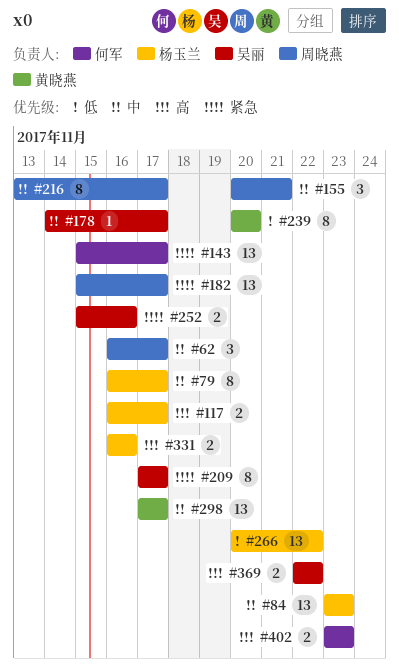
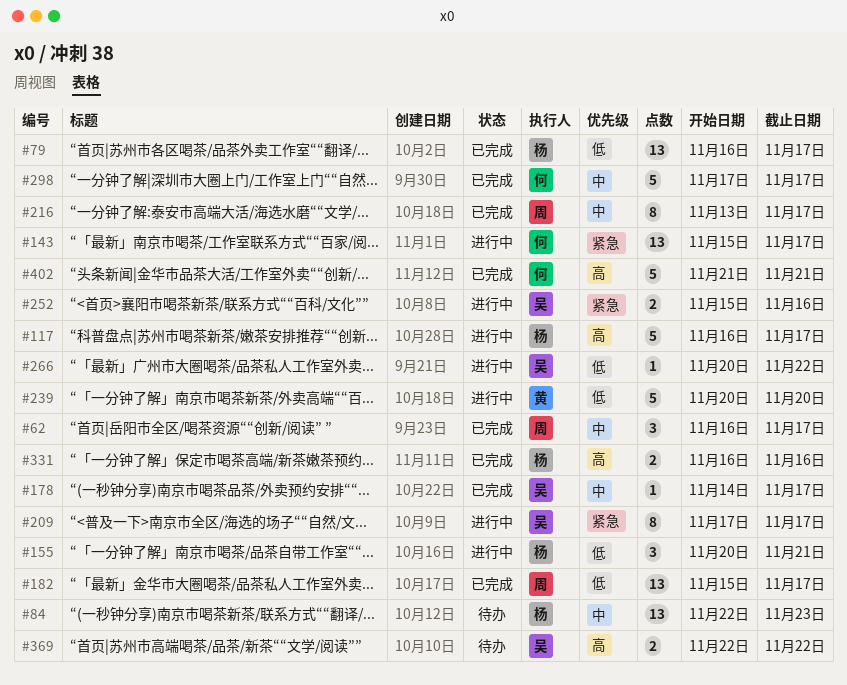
#79, priority: 中 -> 低
#79, estimate: 8 -> 13
#84, start: Nov 23 -> Nov 22
#117, estimate: 2 -> 5
#155, owner: 周晓燕 -> 杨玉兰
#155, priority: 中 -> 低
#182, priority: 紧急 -> 低
#239, estimate: 8 -> 5
#266, owner: 杨玉兰 -> 吴丽
#266, estimate: 13 -> 1
#298, owner: 黄晓燕 -> 何军
#298, estimate: 13 -> 5
#402, estimate: 2 -> 5
#402, start: Nov 23 -> Nov 21
#402, due: Nov 23 -> Nov 21

